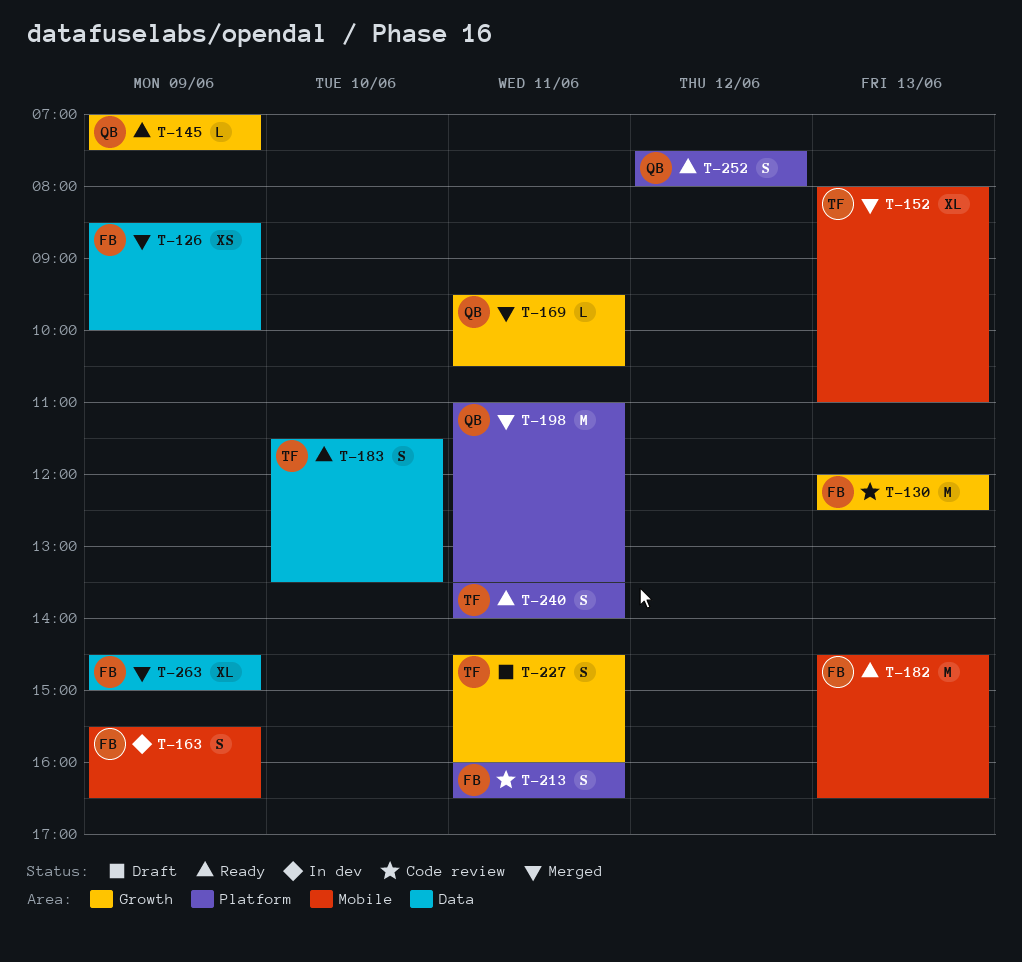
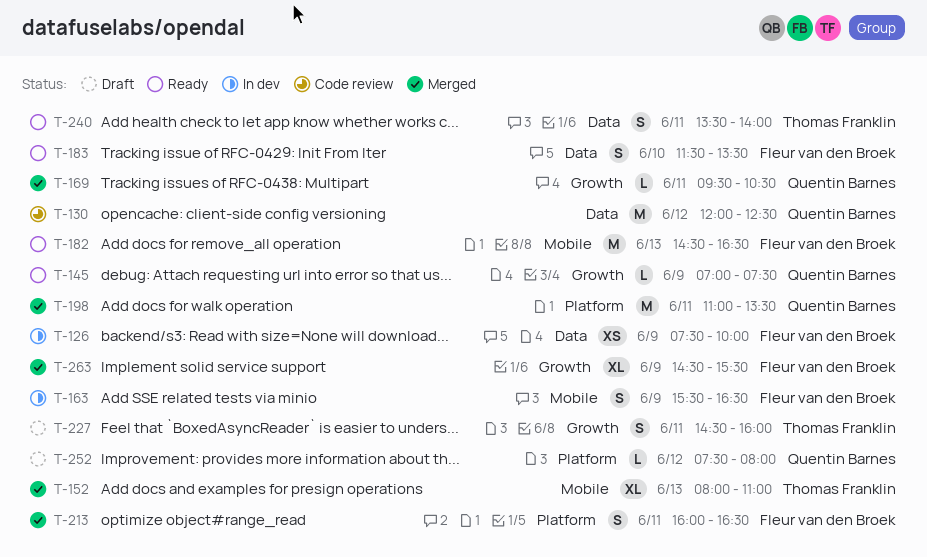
T-126, status: Merged -> In dev
T-126, begins: 08:30 -> 07:30
T-130, owner: Fleur van den Broek -> Quentin Barnes
T-130, label: Growth -> Data
T-130, day: Jun 13 -> Jun 12
T-183, owner: Thomas Franklin -> Fleur van den Broek
T-213, status: Code review -> Merged
T-240, label: Platform -> Data
T-252, status: Ready -> Draft
T-252, estimate: S -> L
T-263, label: Data -> Growth
T-263, ends: 15:00 -> 15:30

